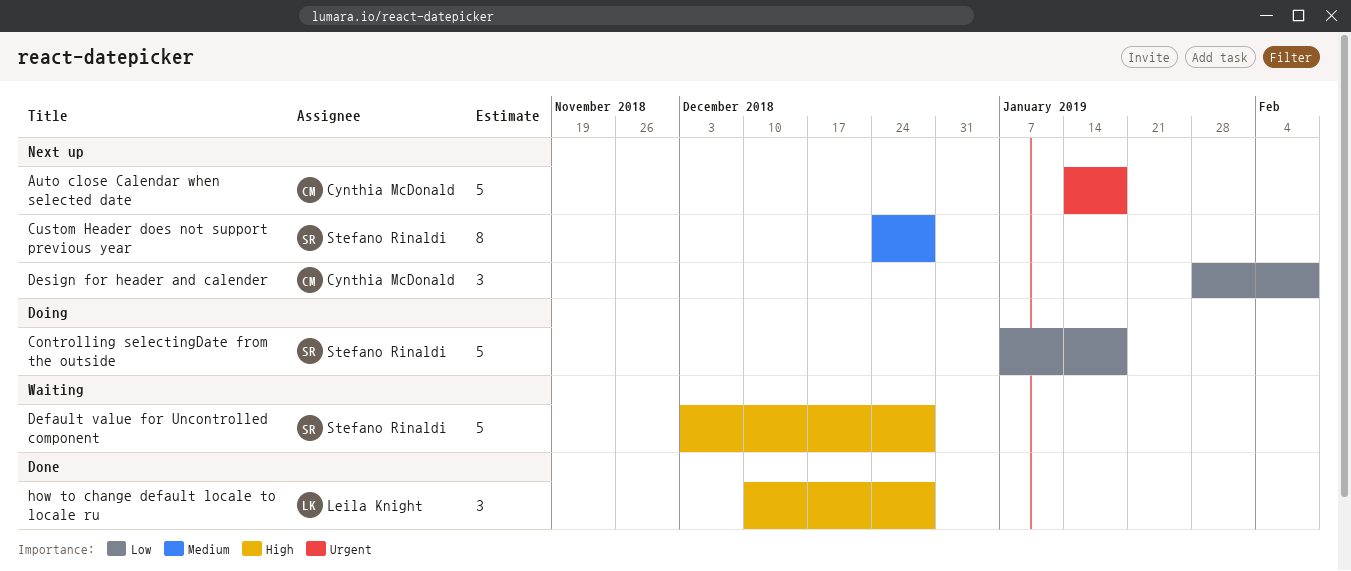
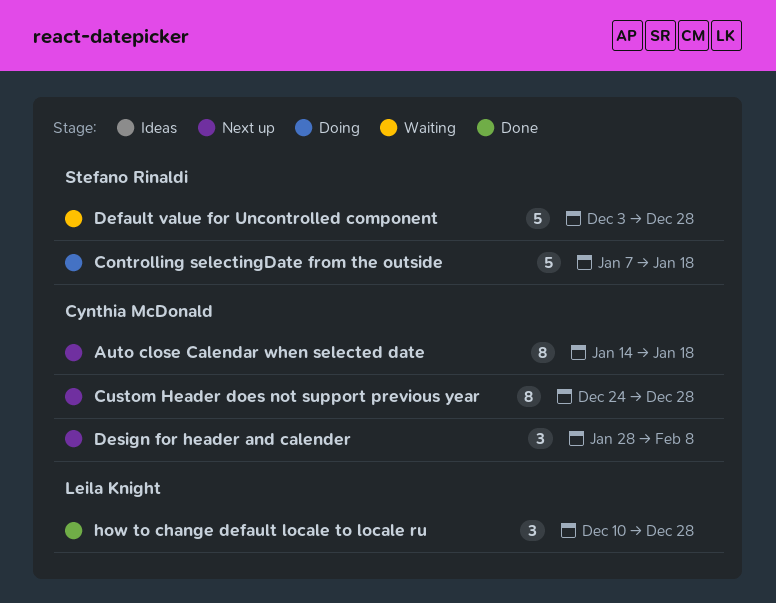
Auto close Calendar when selected date, estimate: 5 -> 8
Custom Header does not support previous year, owner: Stefano Rinaldi -> Cynthia McDonald

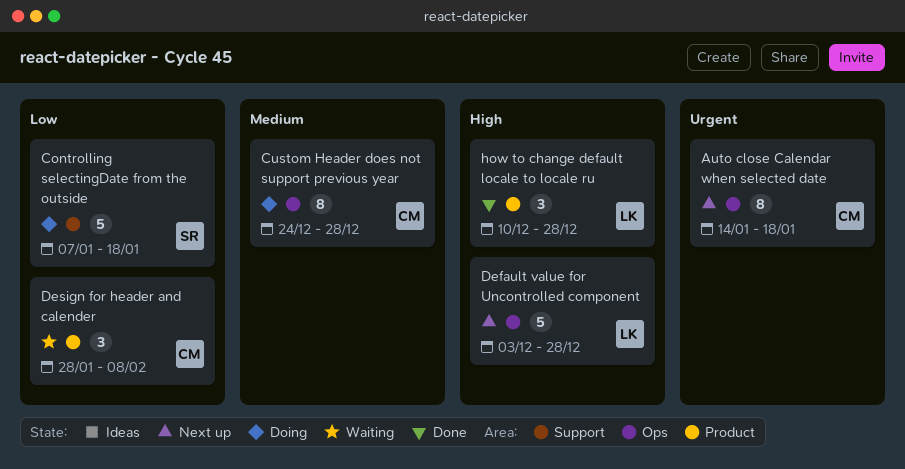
Custom Header does not support previous year, status: Next up -> Doing
Default value for Uncontrolled component, status: Waiting -> Next up
Default value for Uncontrolled component, owner: Stefano Rinaldi -> Leila Knight
Design for header and calender, status: Next up -> Waiting

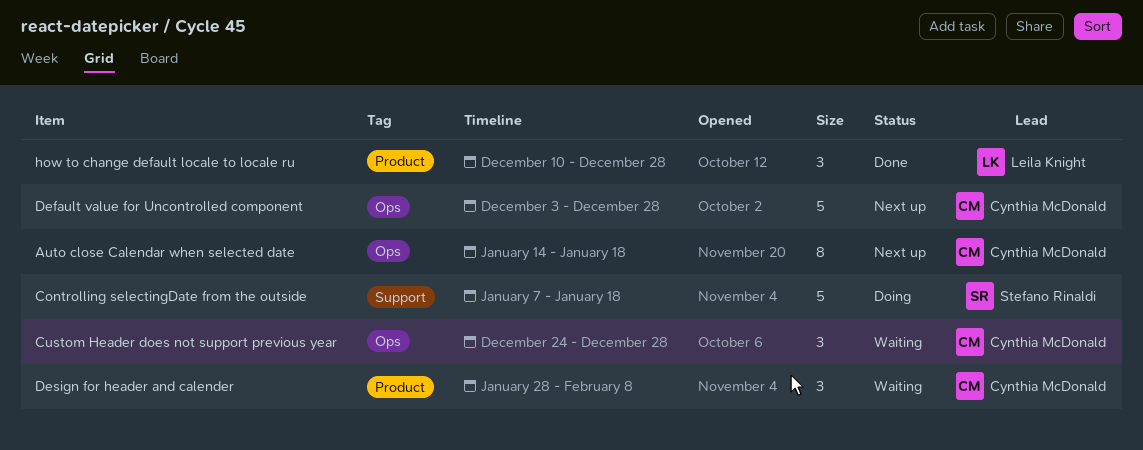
Custom Header does not support previous year, status: Doing -> Waiting
Custom Header does not support previous year, estimate: 8 -> 3
Default value for Uncontrolled component, owner: Leila Knight -> Cynthia McDonald

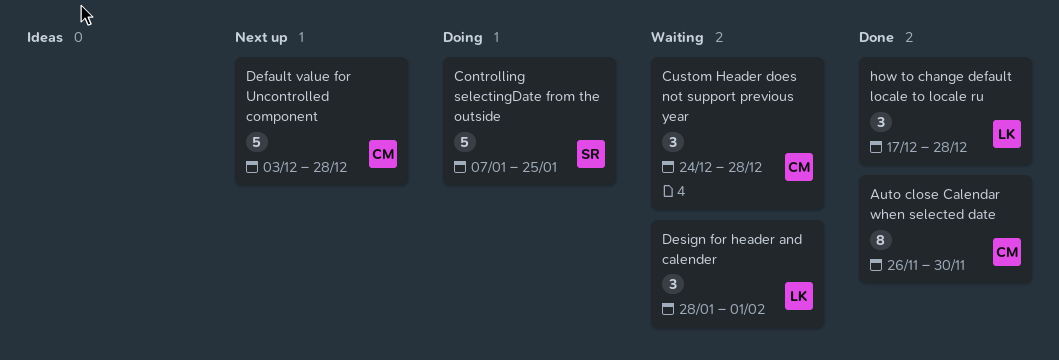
Auto close Calendar when selected date, status: Next up -> Done
Auto close Calendar when selected date, start: Jan 14 -> Nov 26
Auto close Calendar when selected date, due: Jan 18 -> Nov 30
Controlling selectingDate from the outside, due: Jan 18 -> Jan 25
Design for header and calender, owner: Cynthia McDonald -> Leila Knight
Design for header and calender, due: Feb 8 -> Feb 1
how to change default locale to locale ru, start: Dec 10 -> Dec 17

